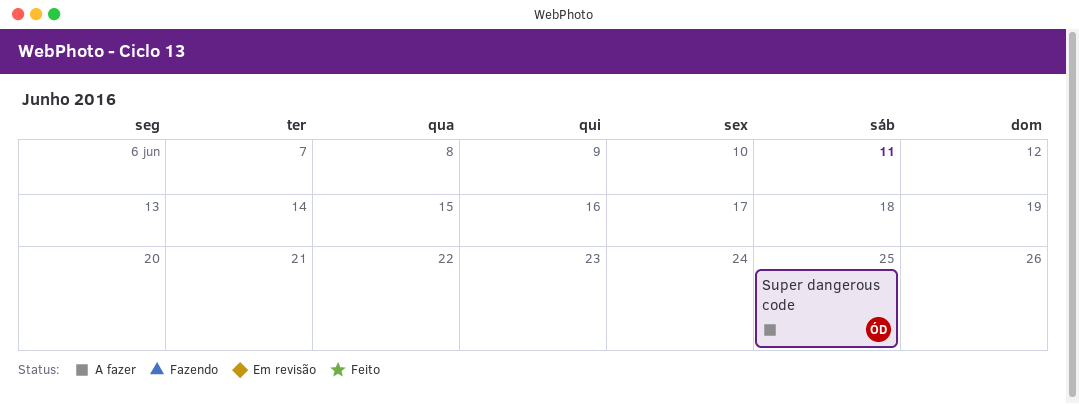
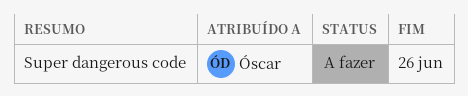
Super dangerous code, due: Jun 25 -> Jun 26

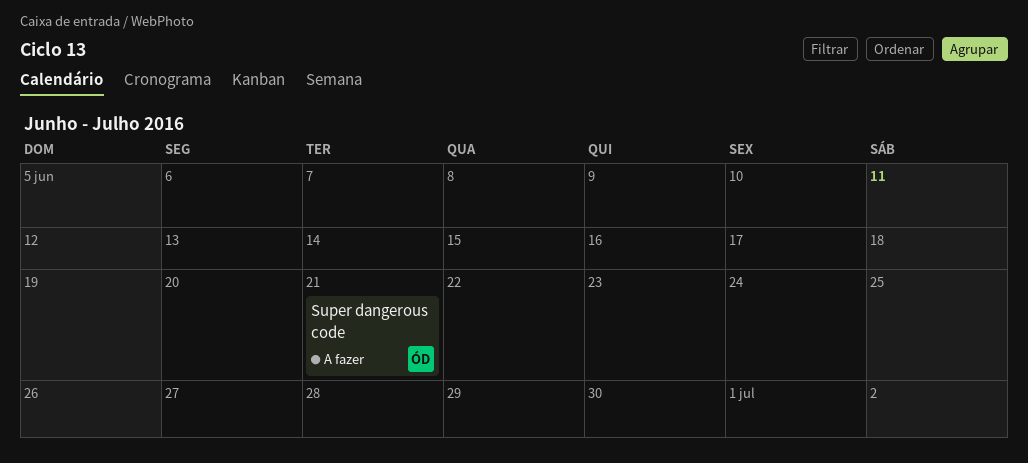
Super dangerous code, due: Jun 26 -> Jun 21

